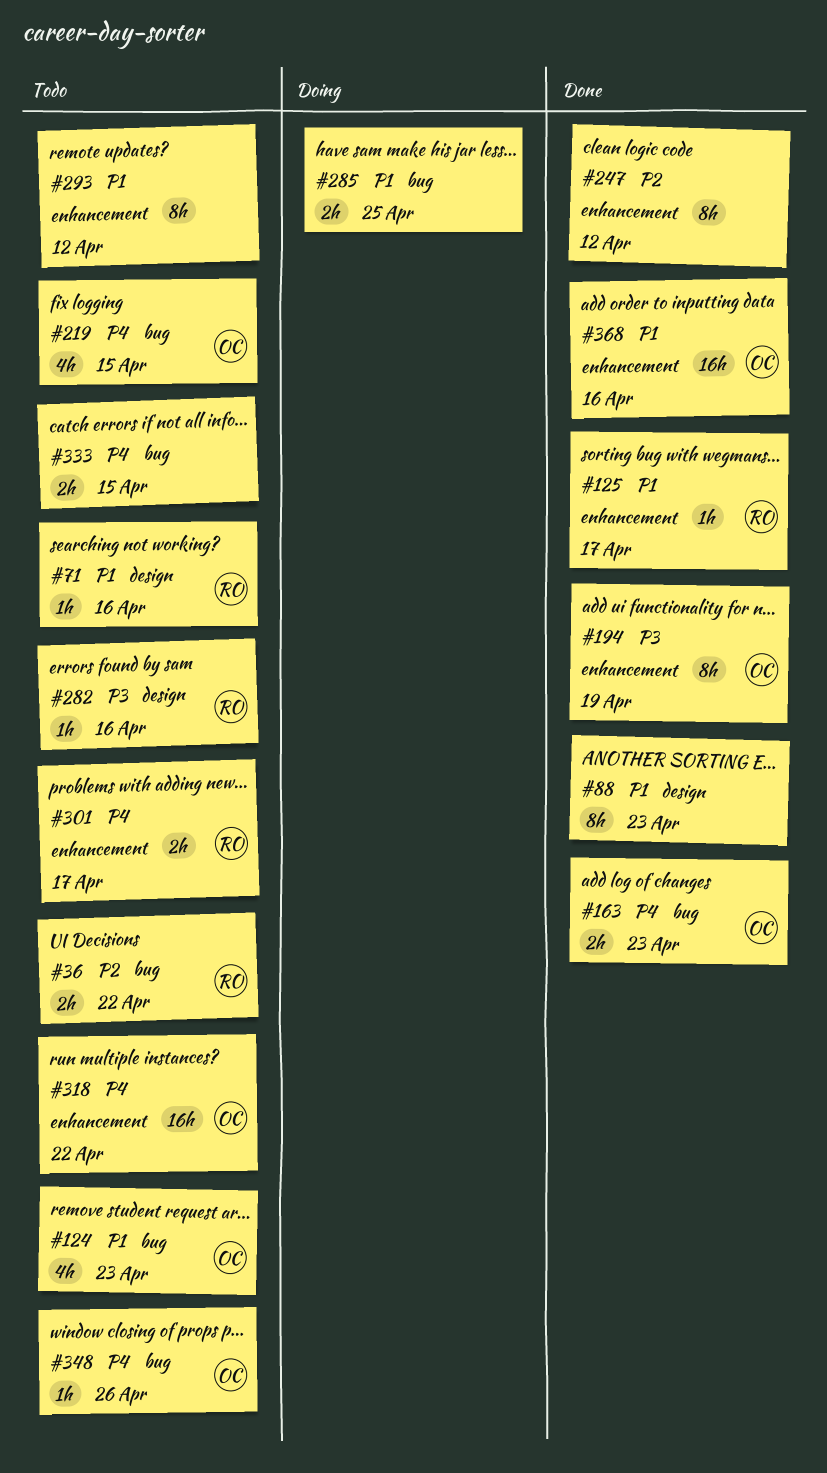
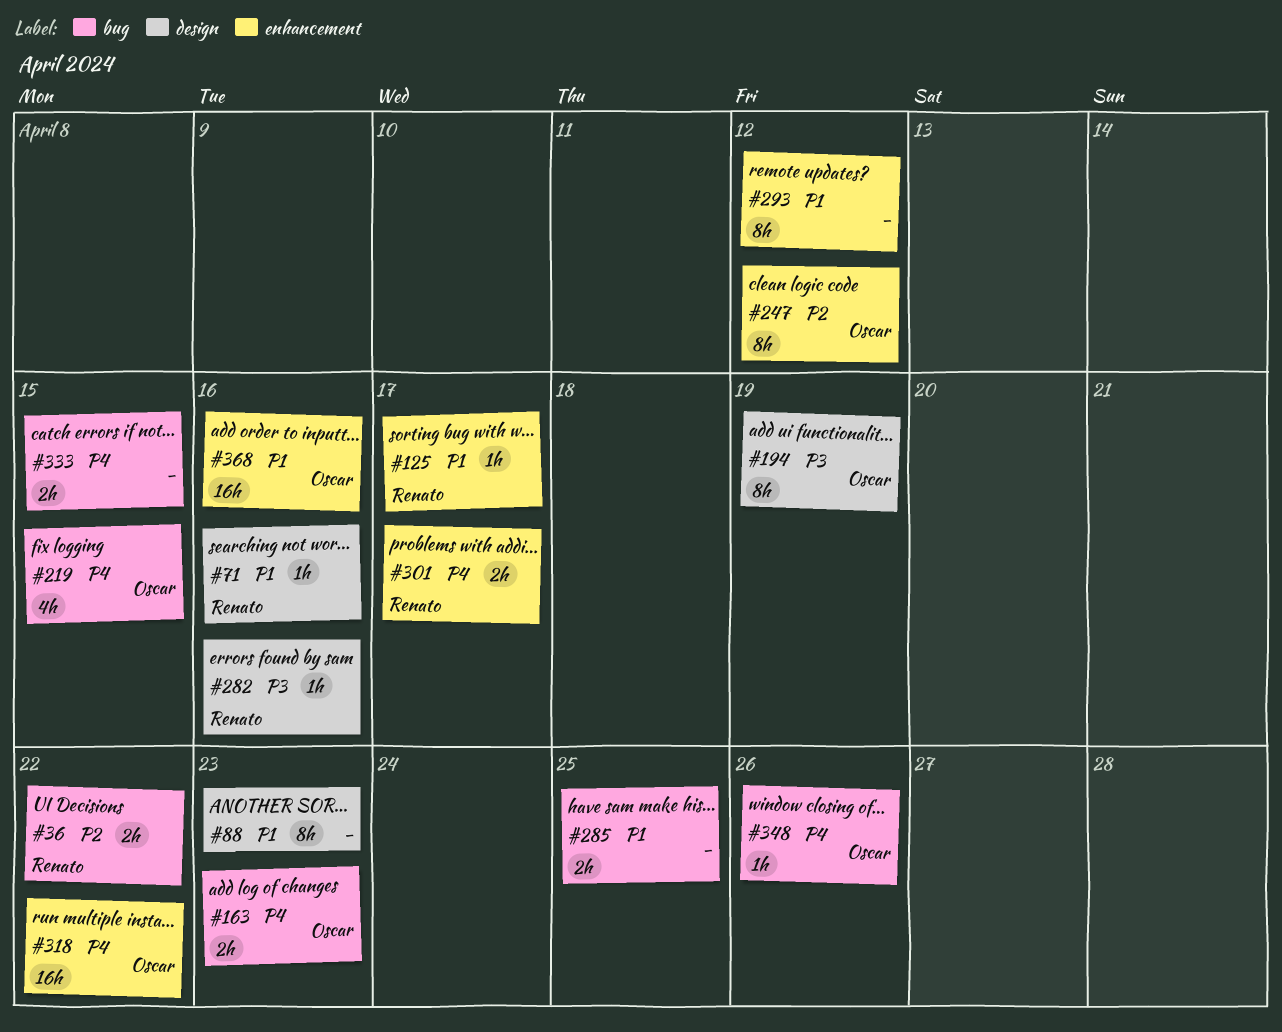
#124: present -> none
#194, label: enhancement -> design
#247, owner: none -> Oscar

